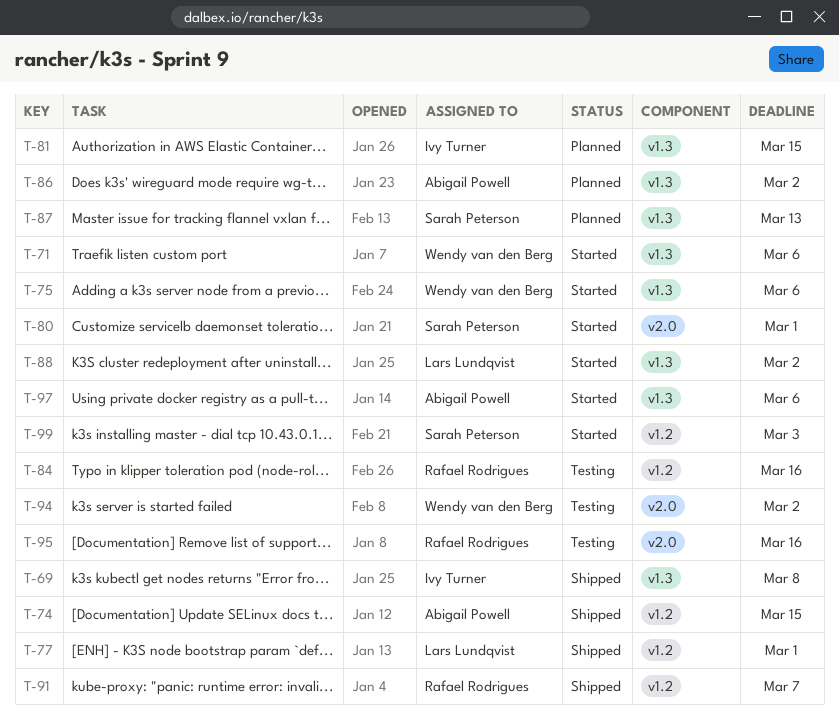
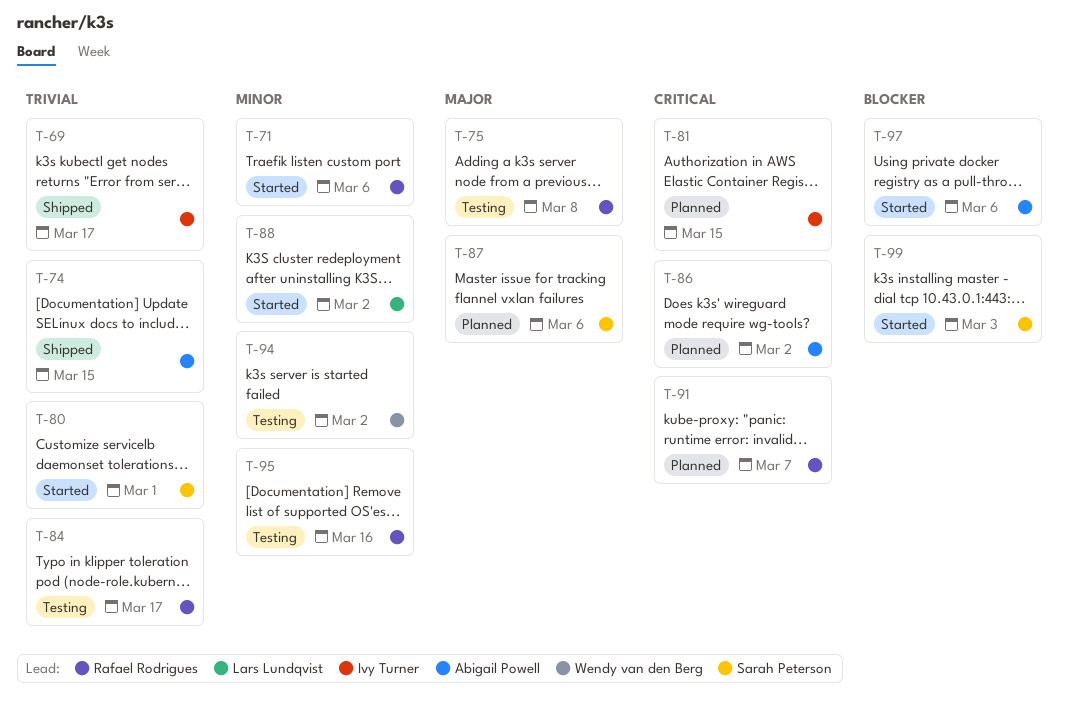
T-69, due: Mar 8 -> Mar 17
T-71, owner: Wendy van den Berg -> Rafael Rodrigues
T-75, status: Started -> Testing
T-75, owner: Wendy van den Berg -> Rafael Rodrigues
T-75, due: Mar 6 -> Mar 8
T-77: present -> none
T-84, due: Mar 16 -> Mar 17
T-87, due: Mar 13 -> Mar 6
T-91, status: Shipped -> Planned

